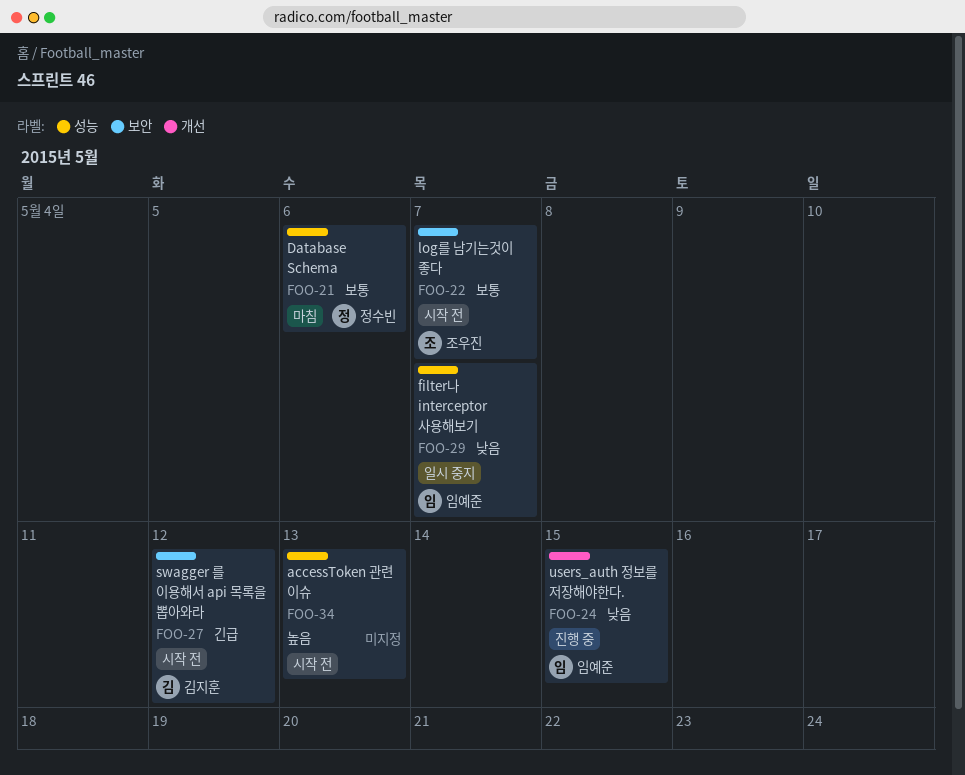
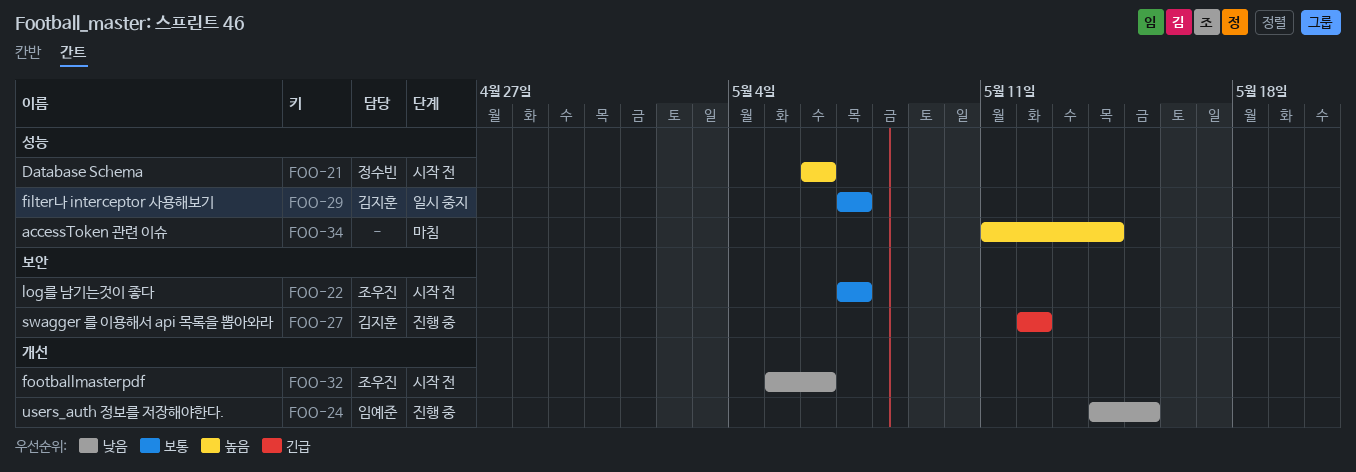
FOO-21, status: 마침 -> 시작 전
FOO-21, priority: 보통 -> 높음
FOO-27, status: 시작 전 -> 진행 중
FOO-29, owner: 임예준 -> 김지훈
FOO-29, priority: 낮음 -> 보통
FOO-32: none -> present
FOO-34, status: 시작 전 -> 마침
FOO-34, due: May 13 -> May 14

